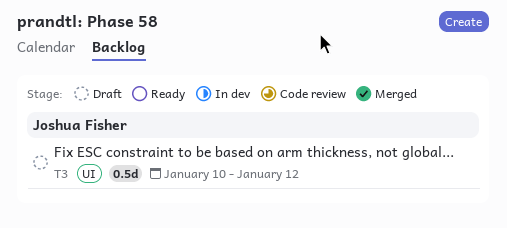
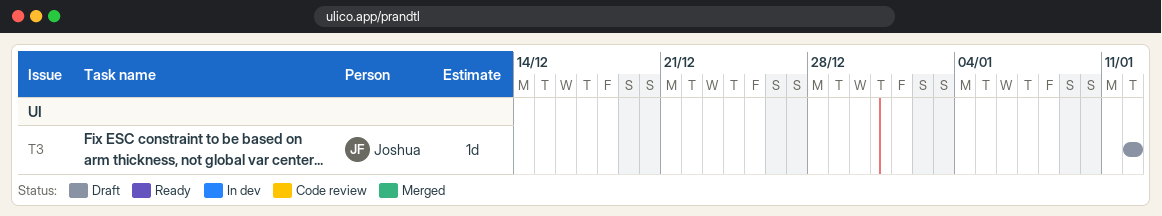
T3, estimate: 0.5d -> 1d
T3, start: Jan 10 -> Jan 12

